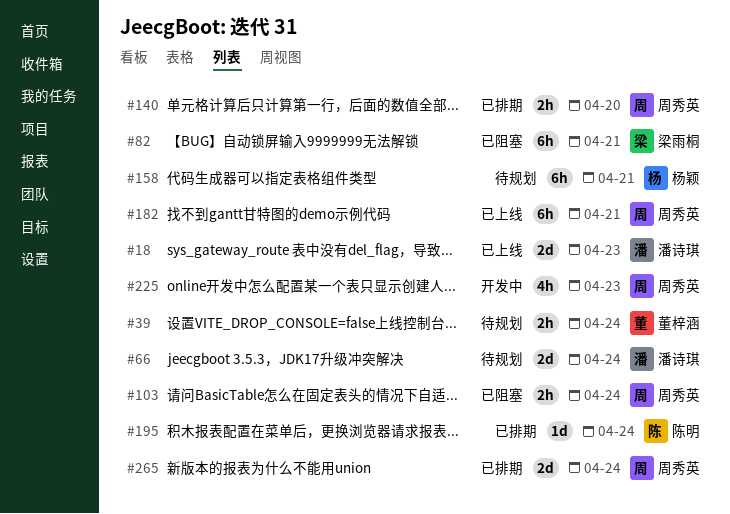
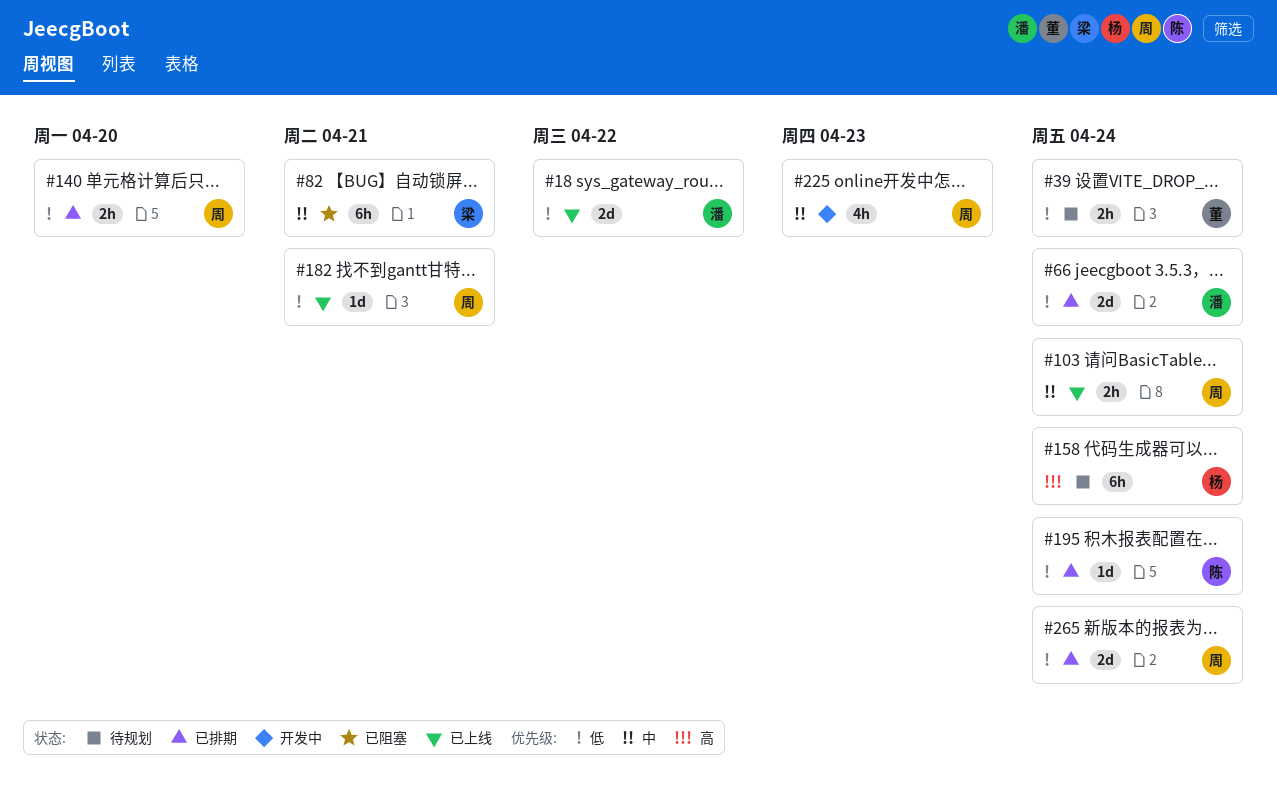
#18, due: Apr 23 -> Apr 22
#66, status: 待规划 -> 已排期
#103, status: 已阻塞 -> 已上线
#158, due: Apr 21 -> Apr 24
#182, estimate: 6h -> 1d

